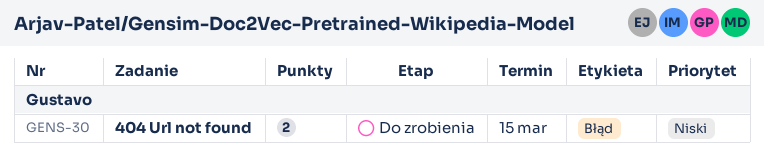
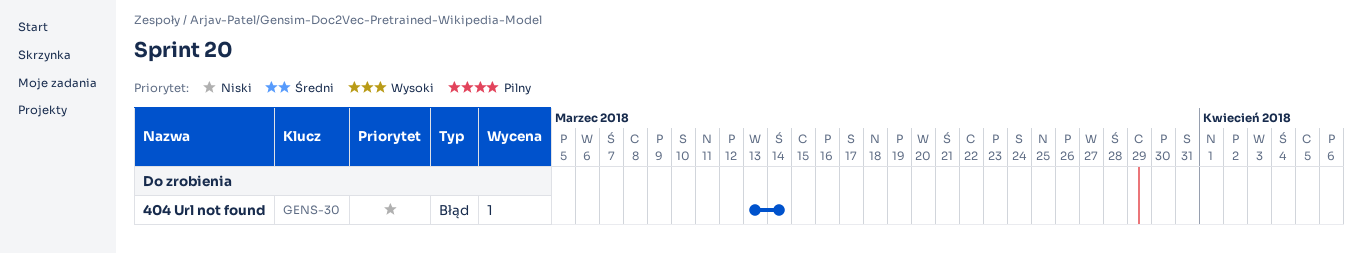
GENS-30, estimate: 2 -> 1
GENS-30, due: Mar 15 -> Mar 14

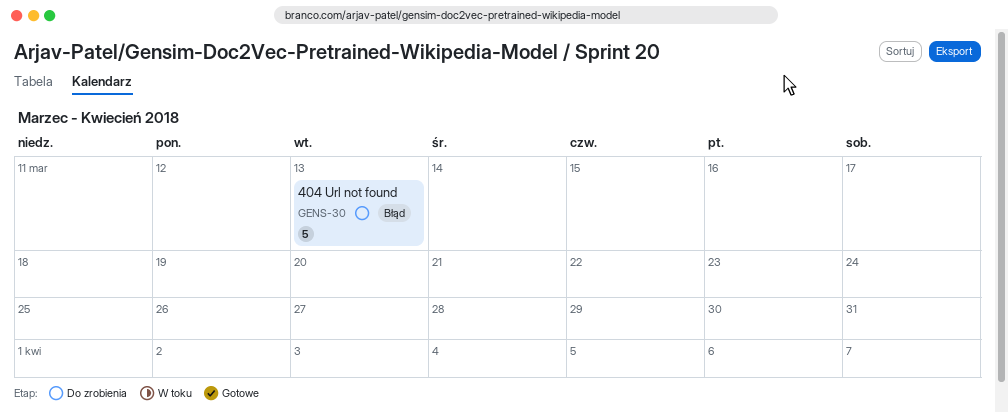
GENS-30, estimate: 1 -> 5
GENS-30, due: Mar 14 -> Mar 13

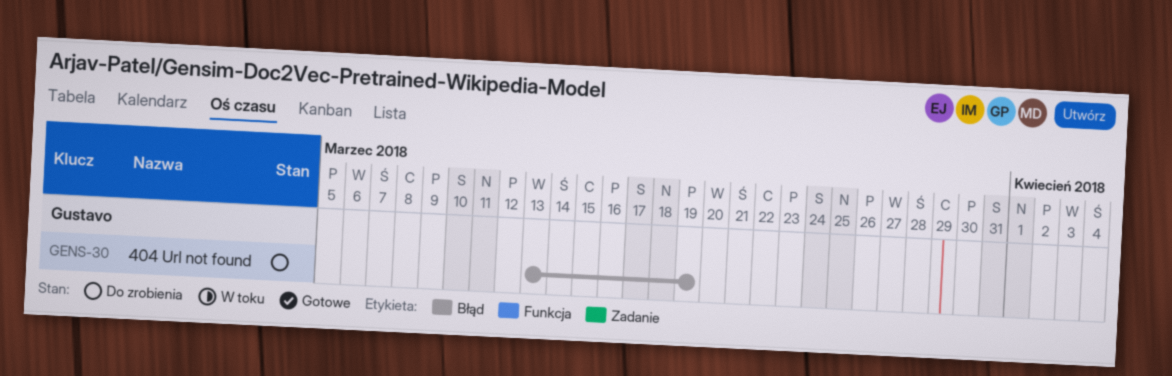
GENS-30, due: Mar 13 -> Mar 19

